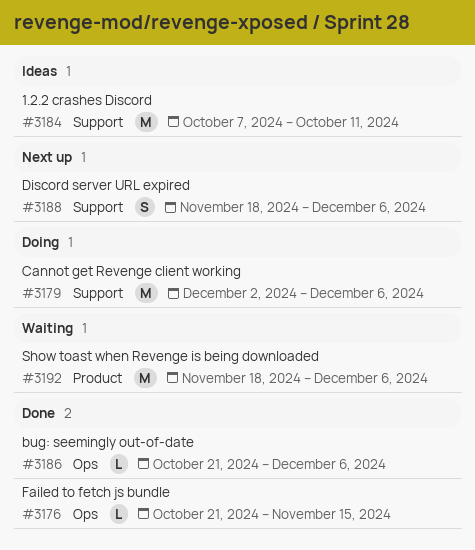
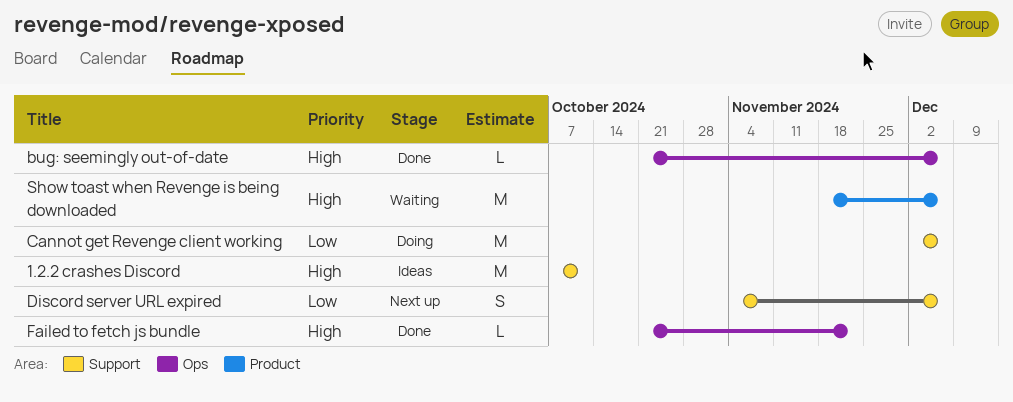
Discord server URL expired, start: Nov 18 -> Nov 4
Failed to fetch js bundle, due: Nov 15 -> Nov 22

